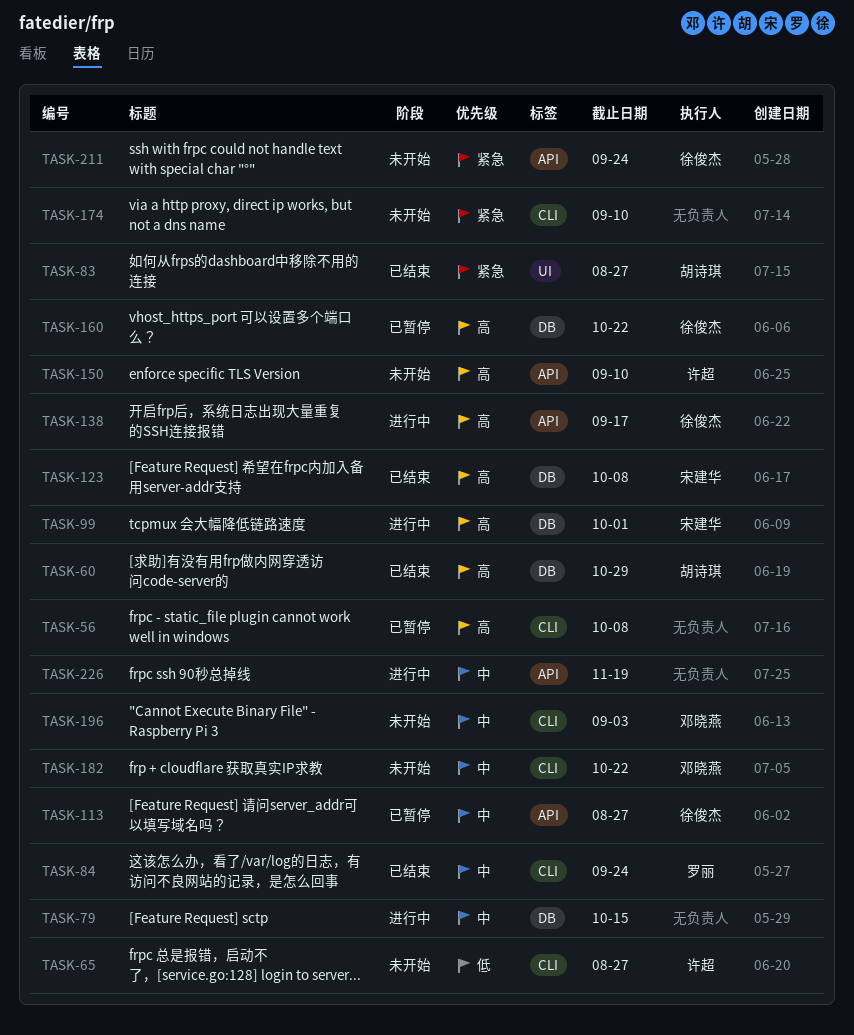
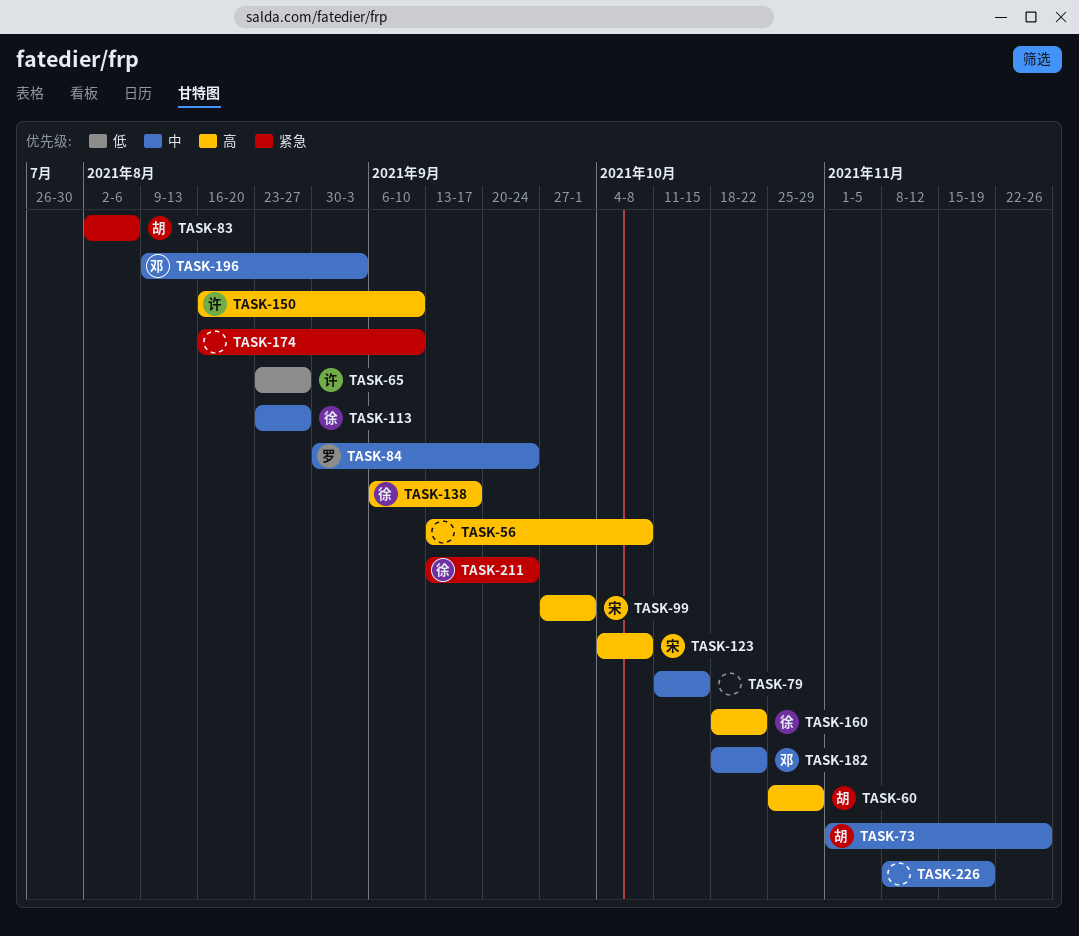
TASK-73: none -> present
TASK-83, due: Aug 27 -> Aug 6

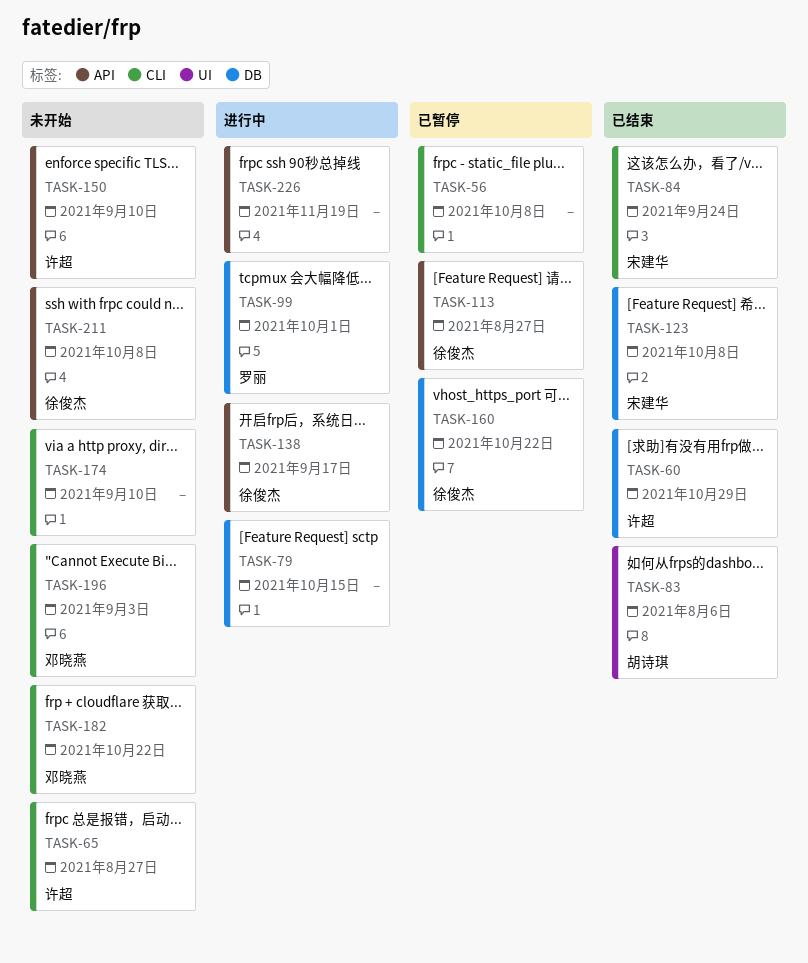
TASK-60, owner: 胡诗琪 -> 许超
TASK-73: present -> none
TASK-84, owner: 罗丽 -> 宋建华
TASK-99, owner: 宋建华 -> 罗丽
TASK-211, due: Sep 24 -> Oct 8

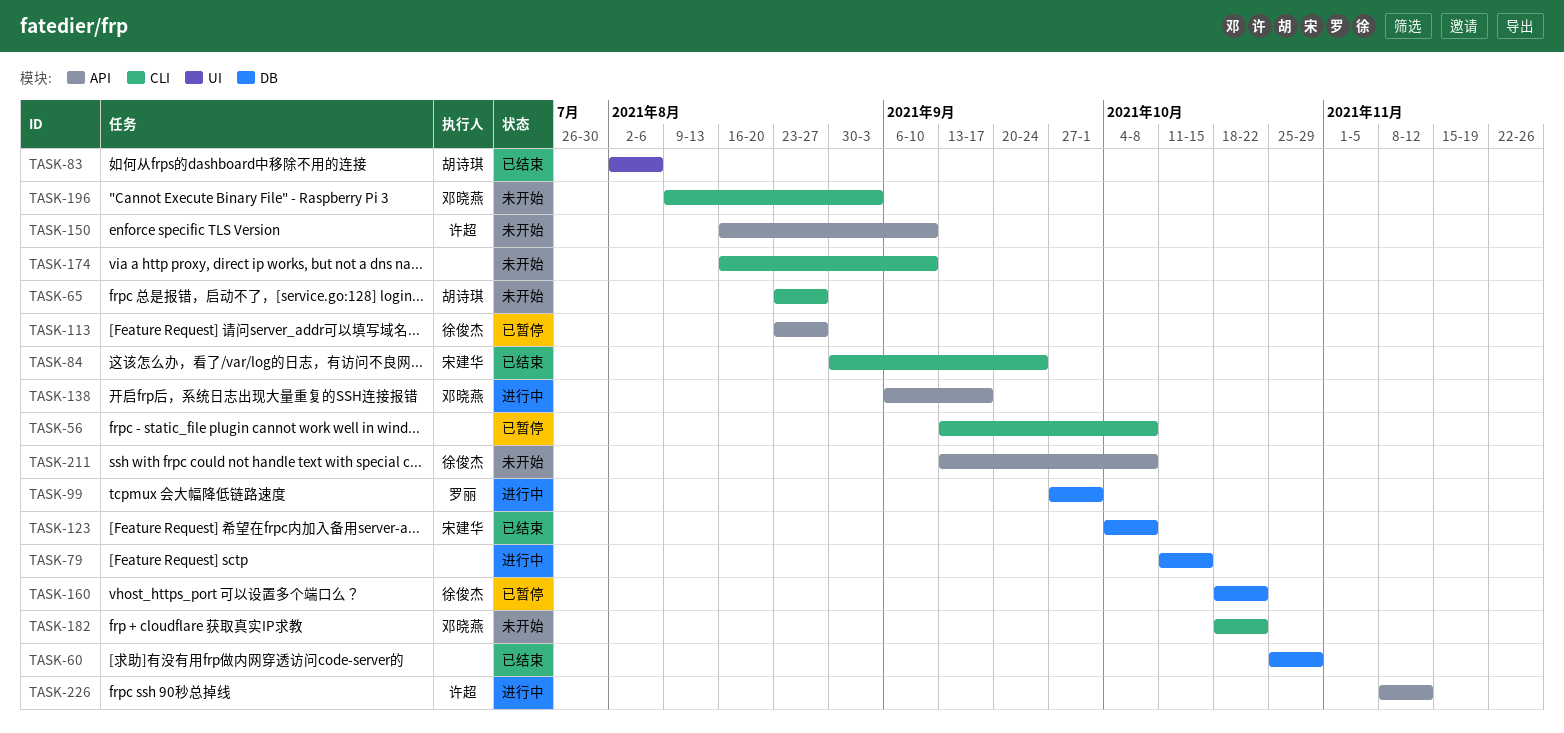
TASK-60, owner: 许超 -> none
TASK-65, owner: 许超 -> 胡诗琪
TASK-138, owner: 徐俊杰 -> 邓晓燕
TASK-226, owner: none -> 许超
TASK-226, due: Nov 19 -> Nov 12

